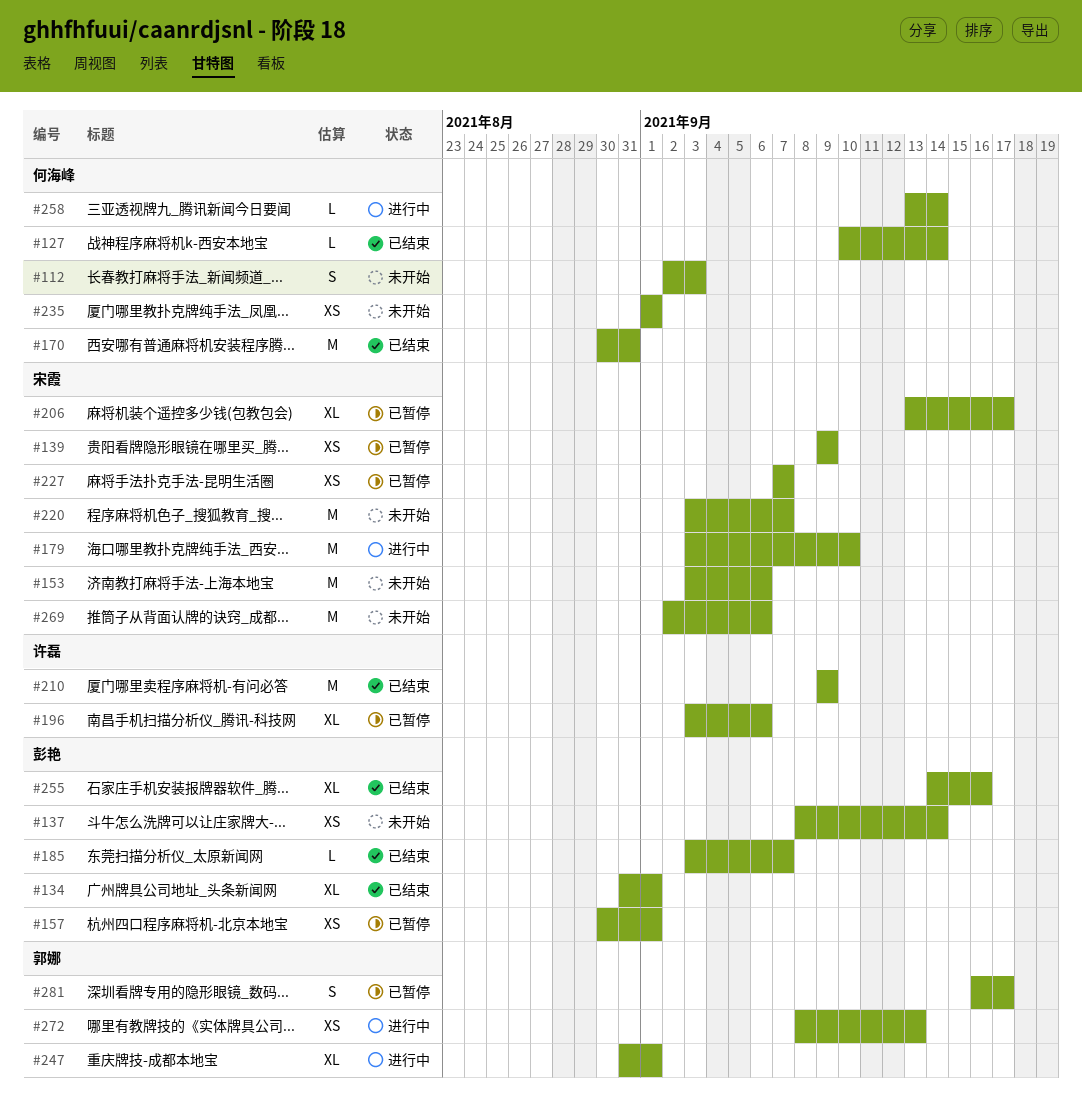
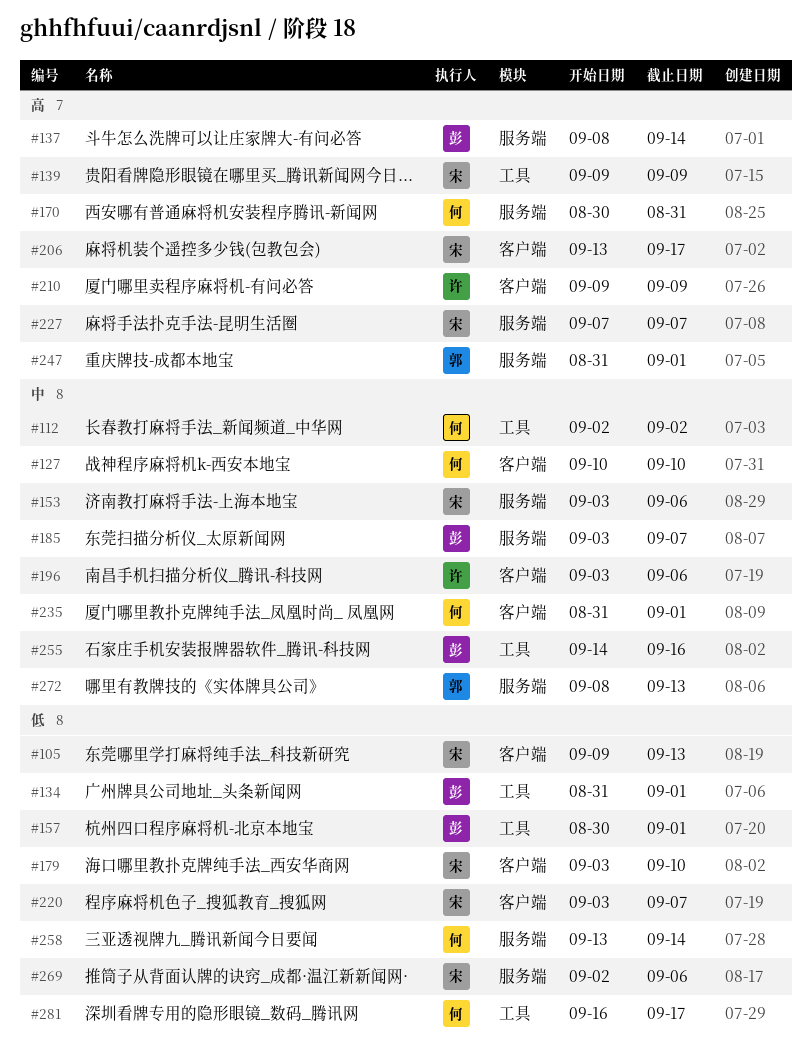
#105: none -> present
#112, due: Sep 3 -> Sep 2
#127, due: Sep 14 -> Sep 10
#235, start: Sep 1 -> Aug 31
#281, owner: 郭娜 -> 何海峰

